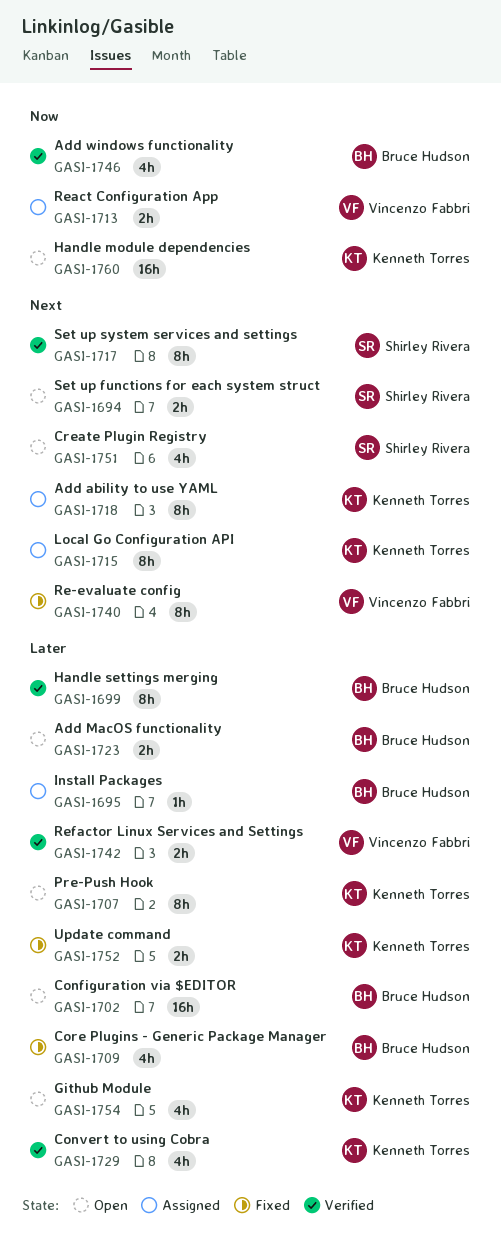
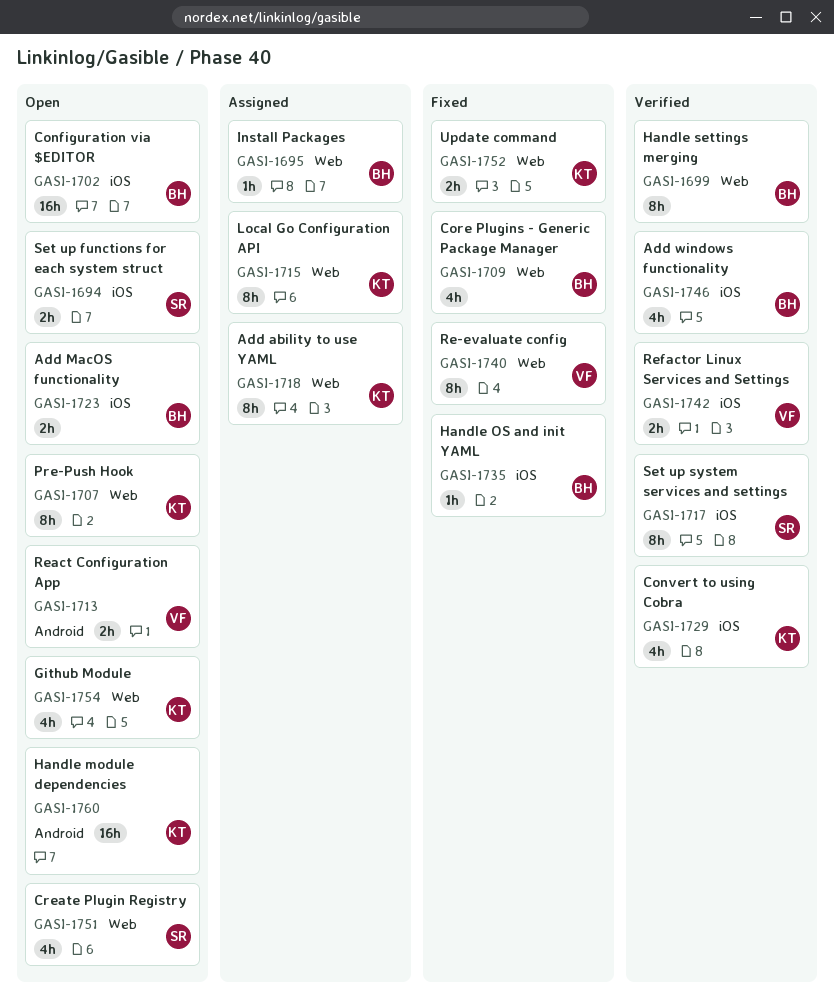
GASI-1713, status: Assigned -> Open
GASI-1735: none -> present

